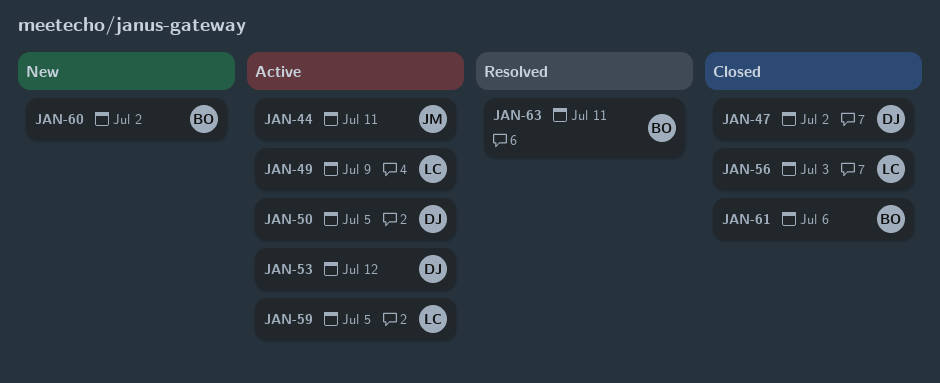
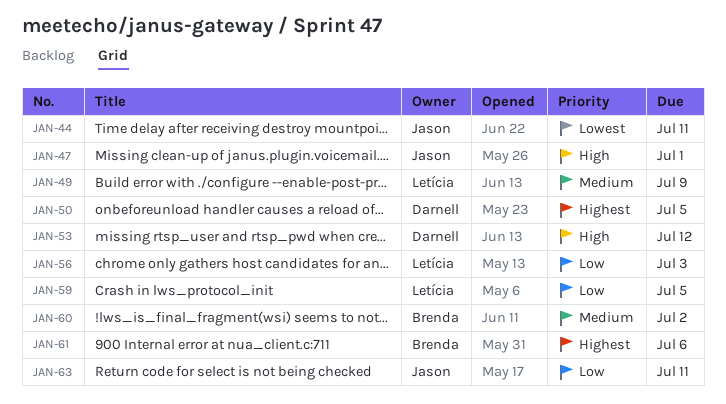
JAN-47, owner: Darnell -> Jason
JAN-47, due: Jul 2 -> Jul 1
JAN-63, owner: Brenda -> Jason

